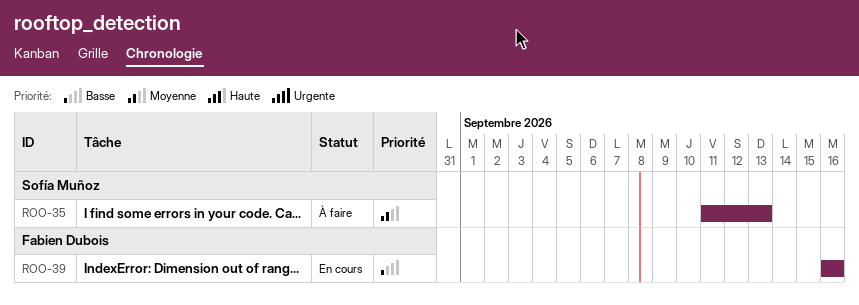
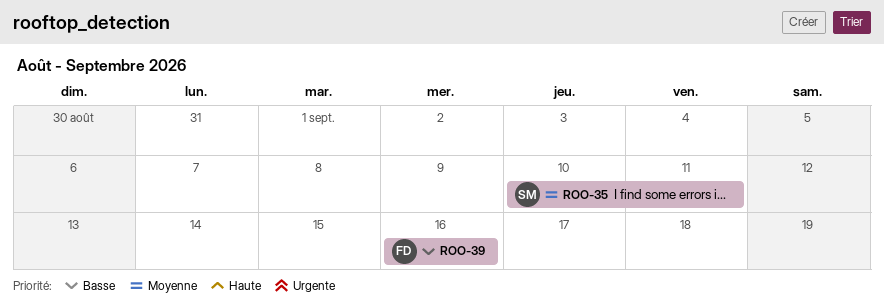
ROO-35, start: Sep 11 -> Sep 10
ROO-35, due: Sep 13 -> Sep 11

